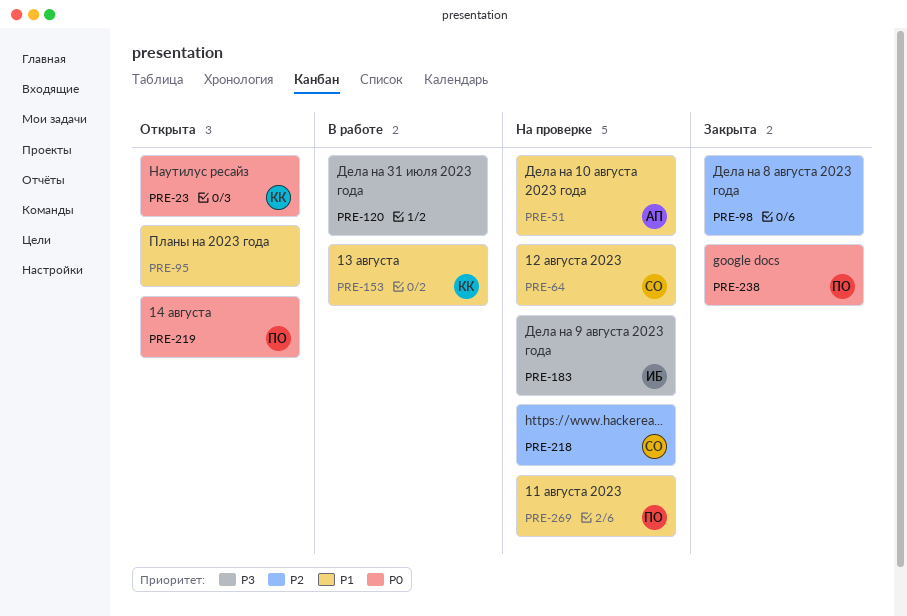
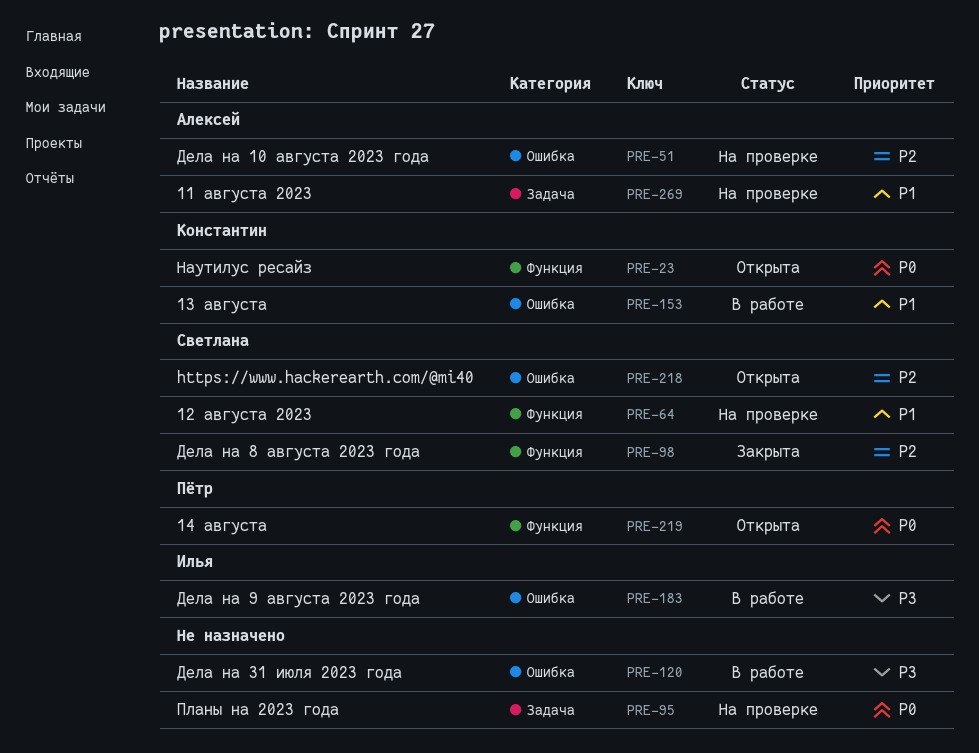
PRE-51, priority: P1 -> P2
PRE-95, status: Открыта -> На проверке
PRE-95, priority: P1 -> P0
PRE-98, owner: none -> Светлана
PRE-183, status: На проверке -> В работе
PRE-218, status: На проверке -> Открыта
PRE-238: present -> none
PRE-269, owner: Пётр -> Алексей

